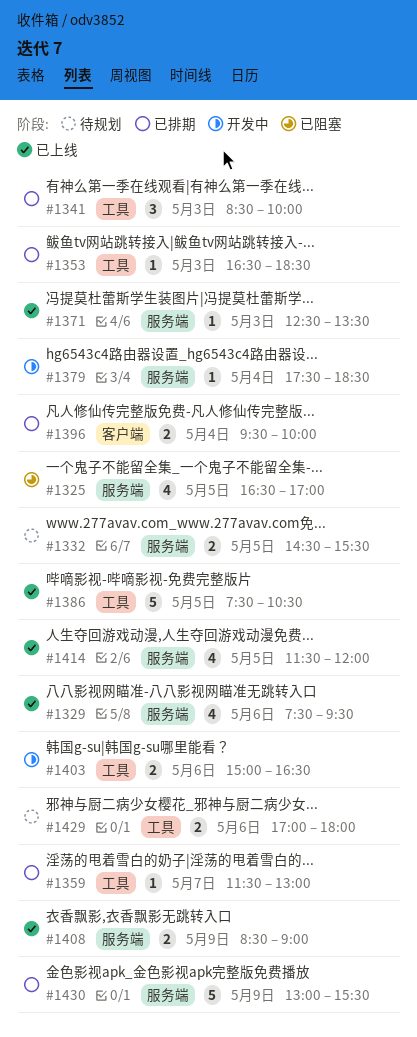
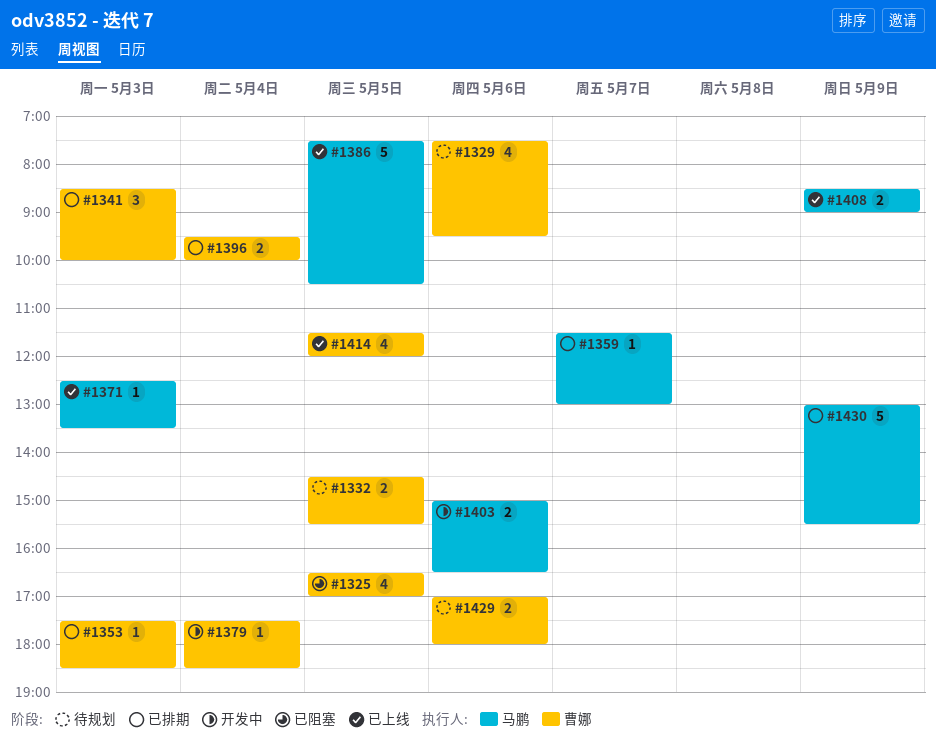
#1329, status: 已上线 -> 待规划
#1353, begins: 16:30 -> 17:30

